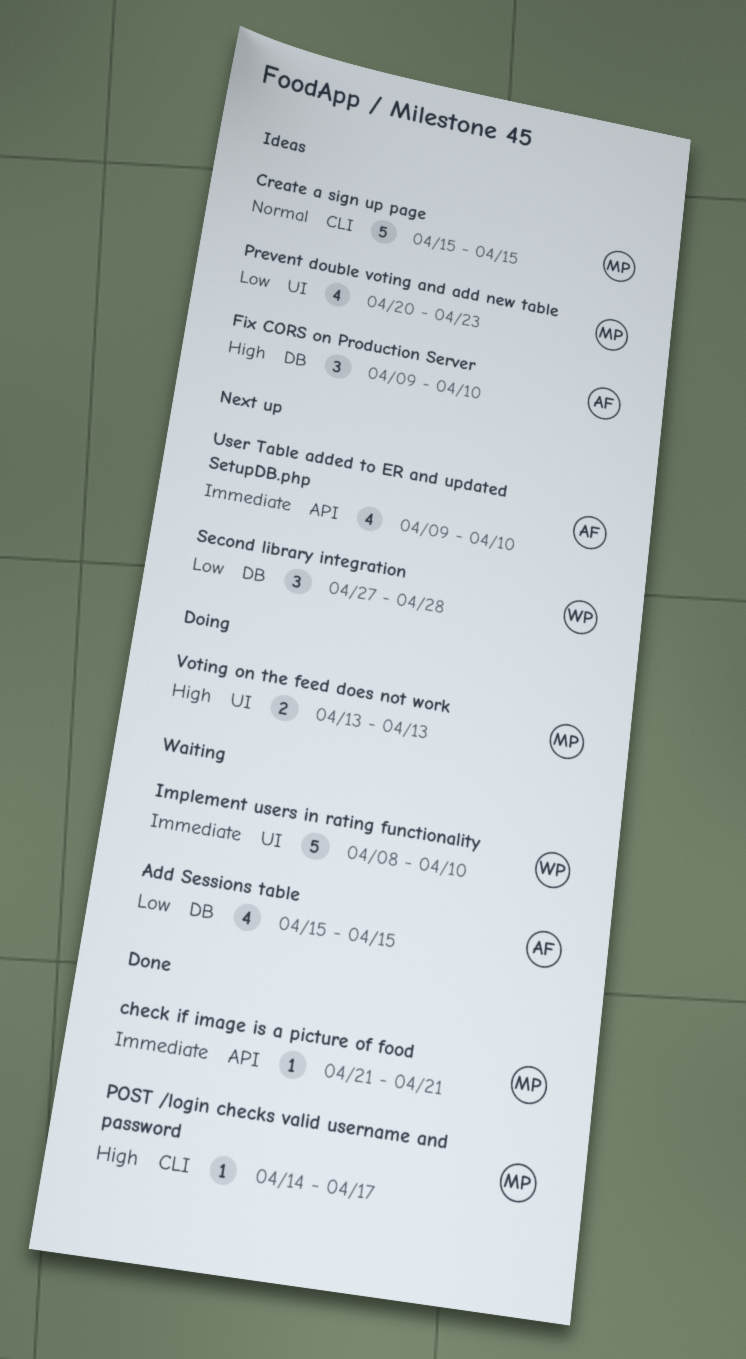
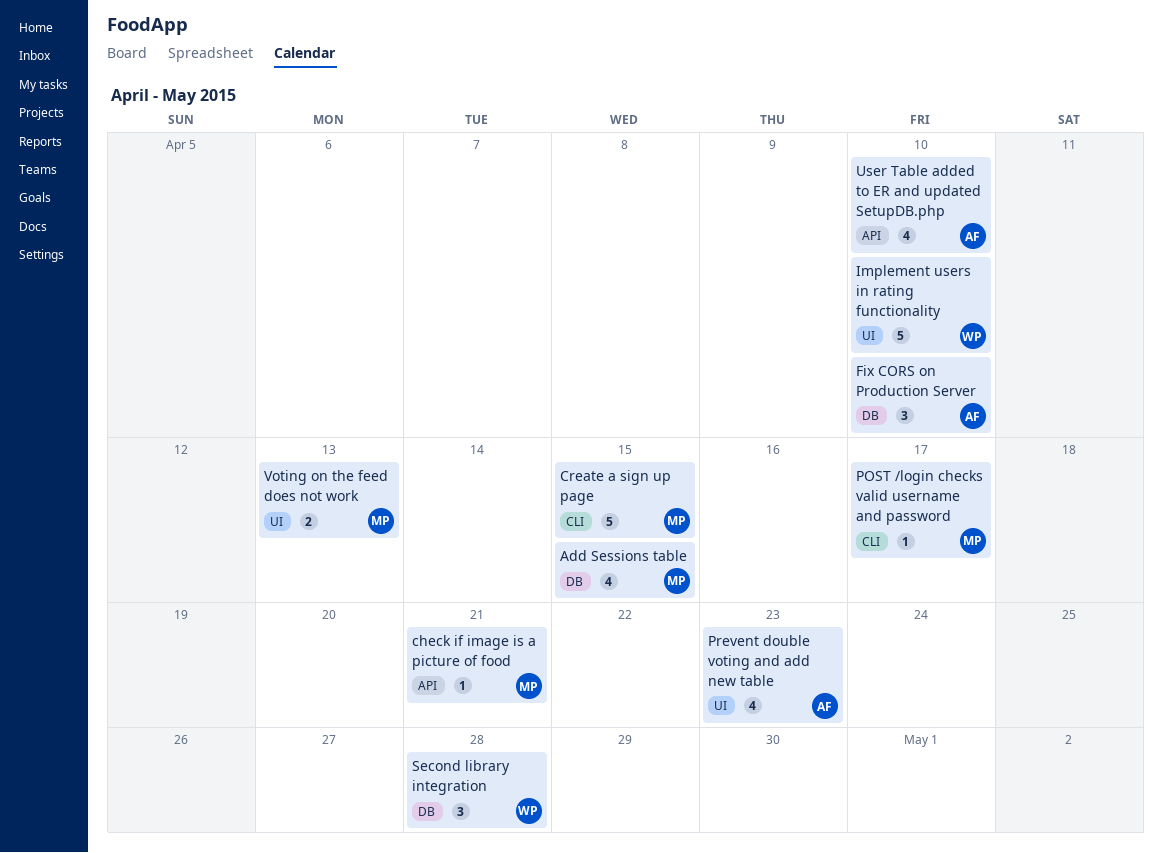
Add Sessions table, owner: AF -> MP
Prevent double voting and add new table, owner: MP -> AF

